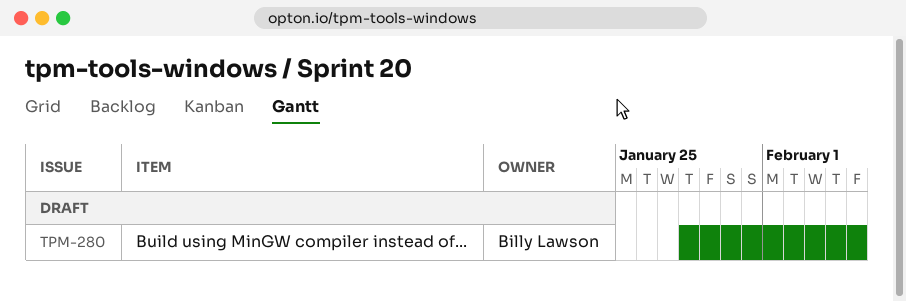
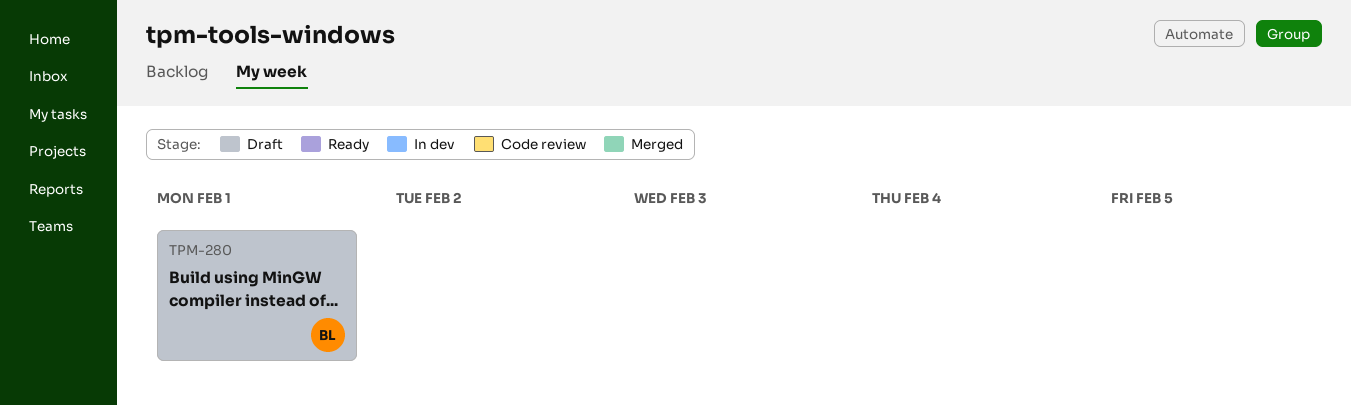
TPM-280, due: Feb 5 -> Feb 1

